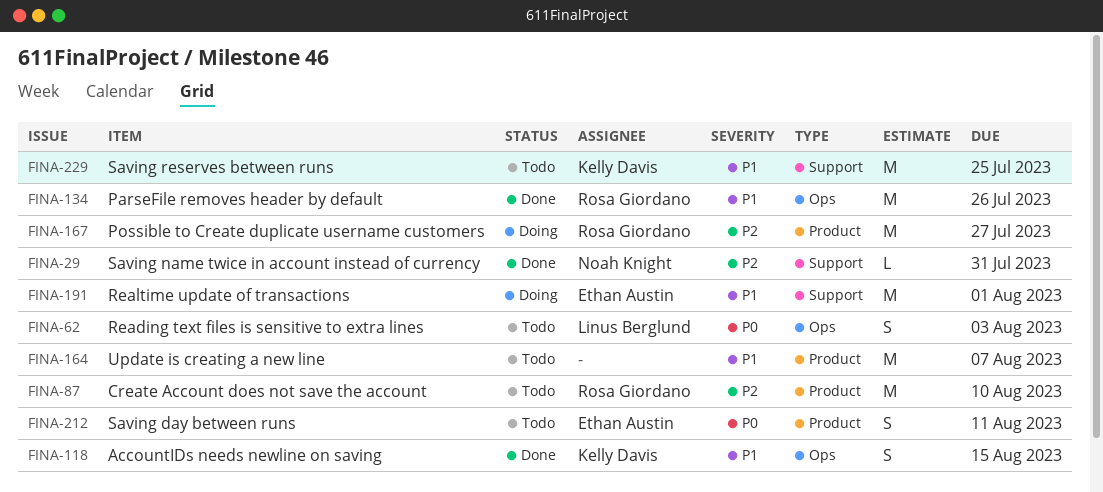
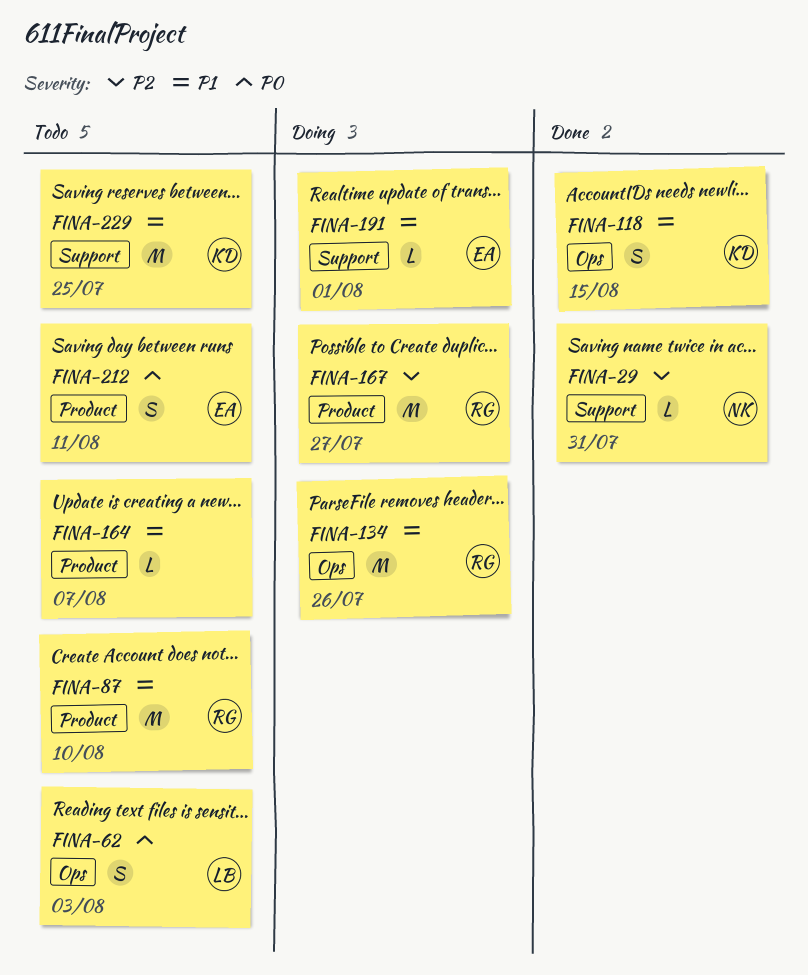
FINA-87, priority: P2 -> P1
FINA-134, status: Done -> Doing
FINA-164, estimate: M -> L
FINA-191, estimate: M -> L

